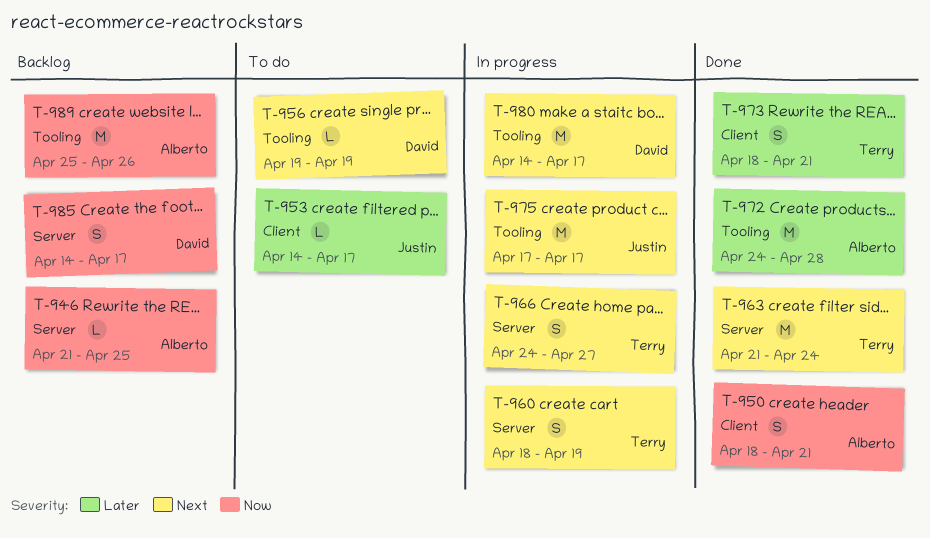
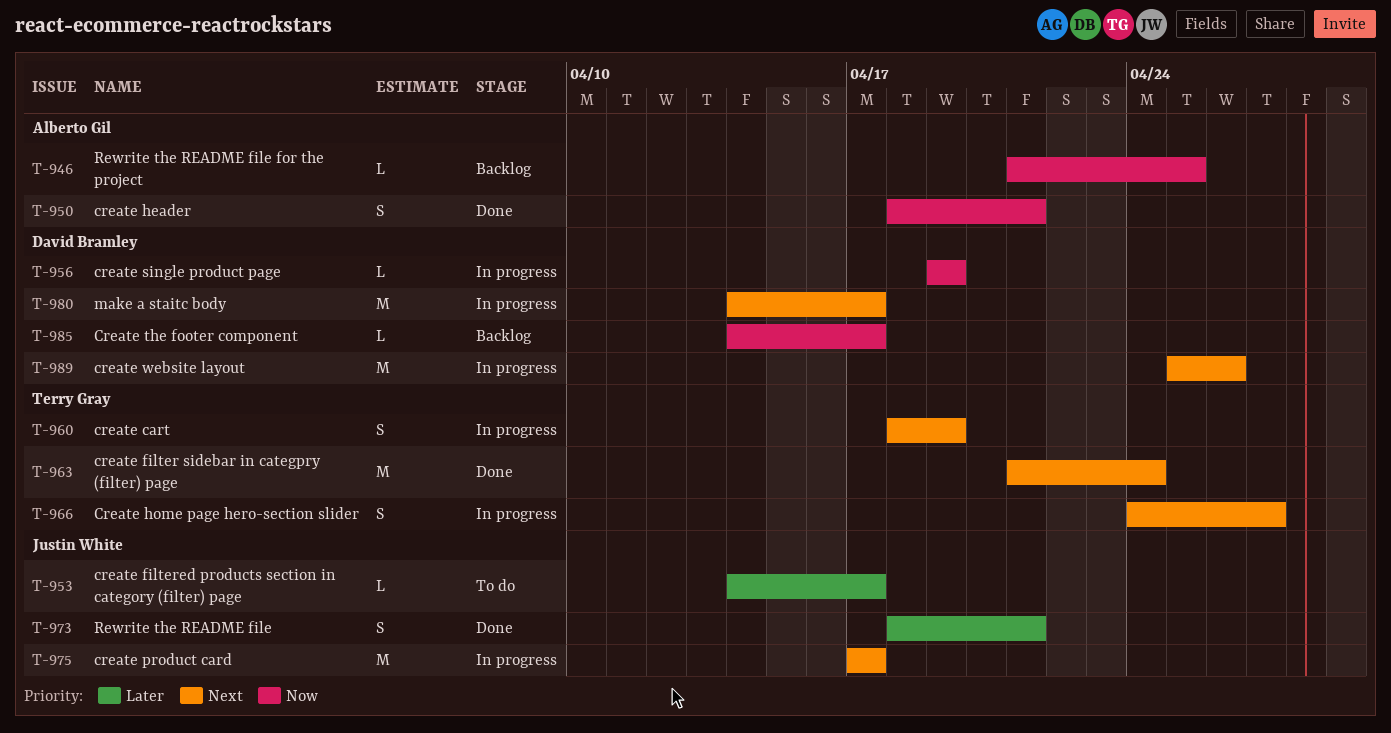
T-956, status: To do -> In progress
T-956, priority: Next -> Now
T-972: present -> none
T-973, owner: Terry Gray -> Justin White
T-985, estimate: S -> L
T-989, status: Backlog -> In progress
T-989, owner: Alberto Gil -> David Bramley
T-989, priority: Now -> Next

